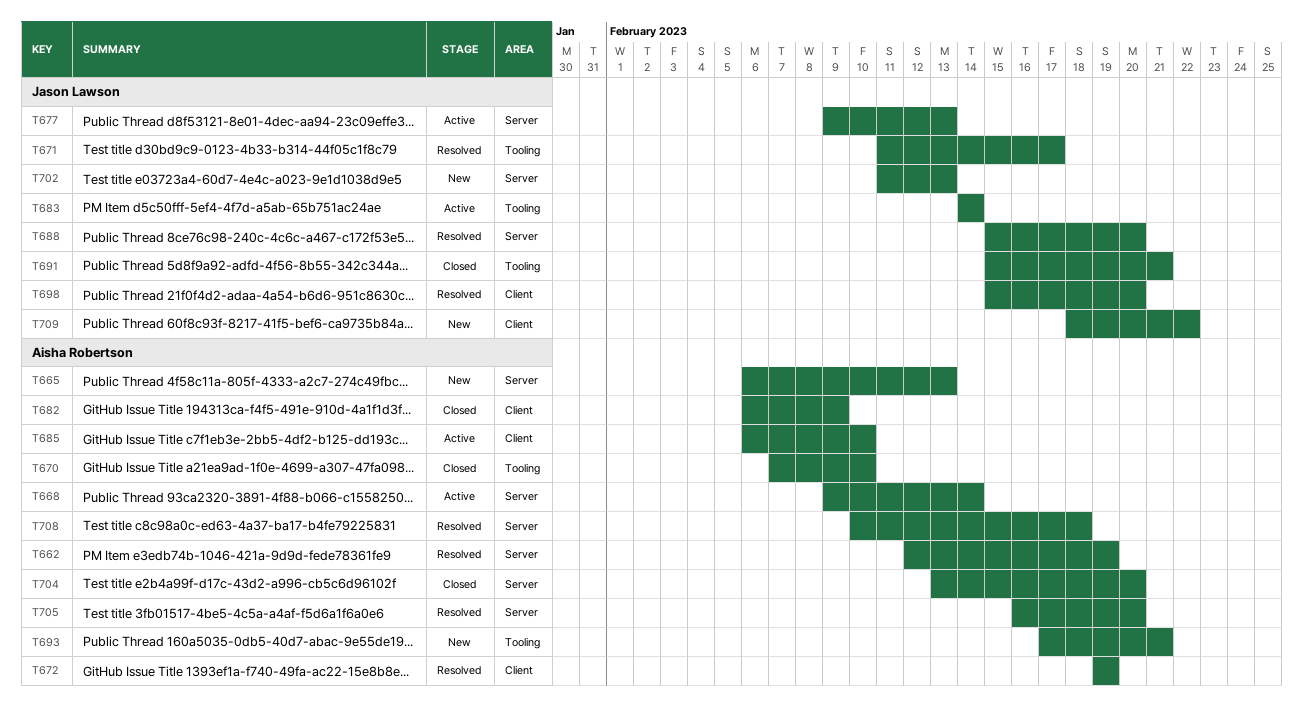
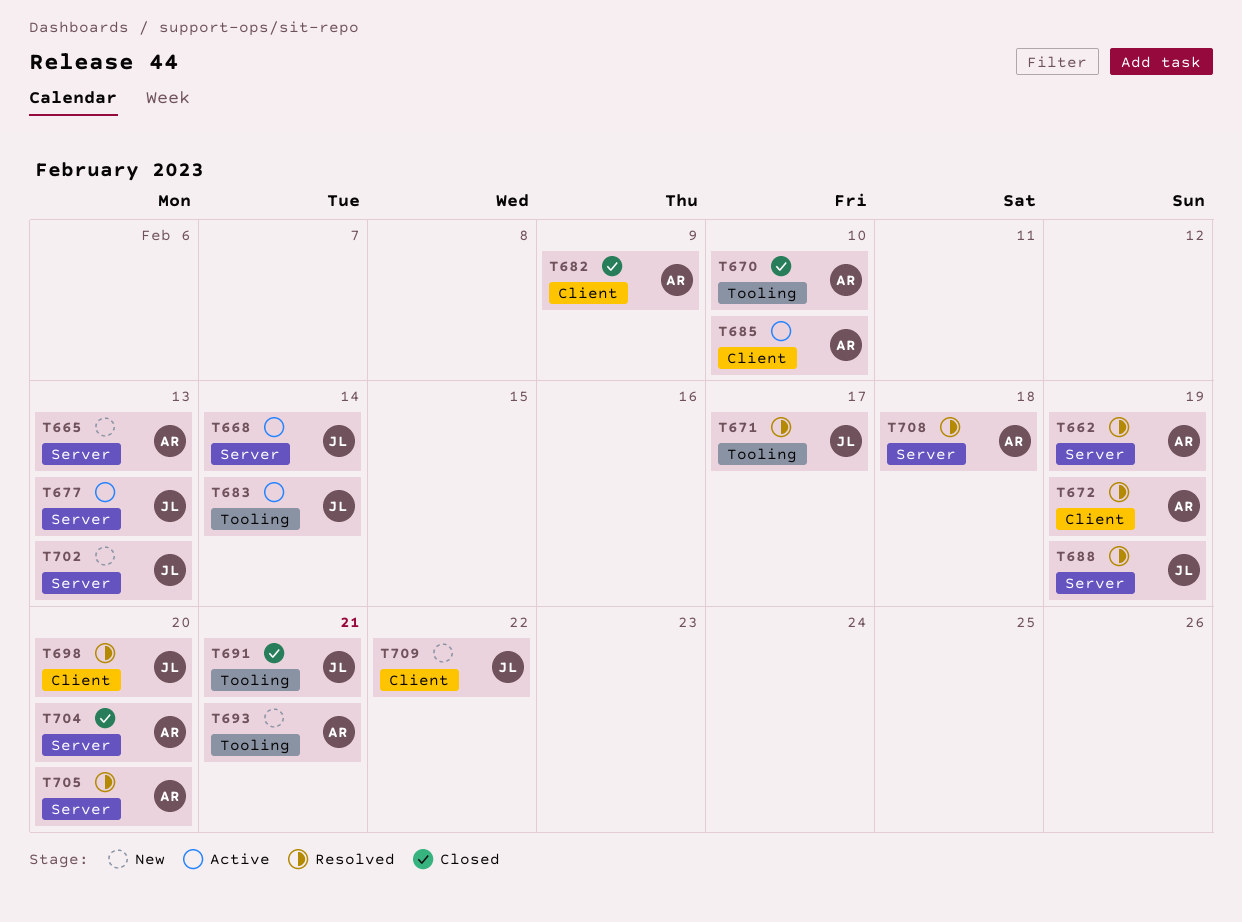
T668, owner: Aisha Robertson -> Jason Lawson
T688, due: Feb 20 -> Feb 19

